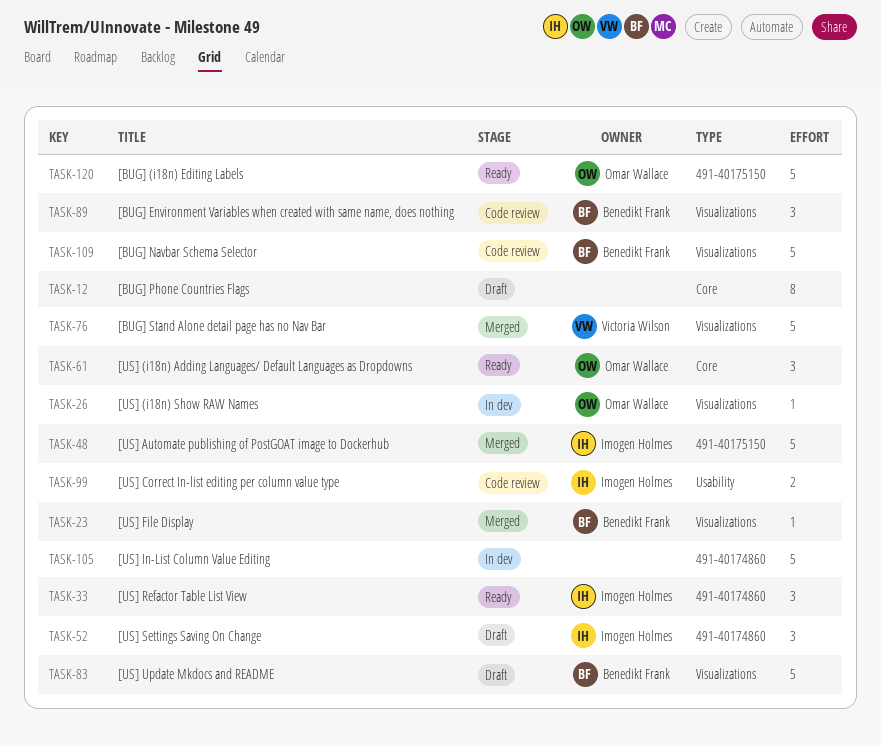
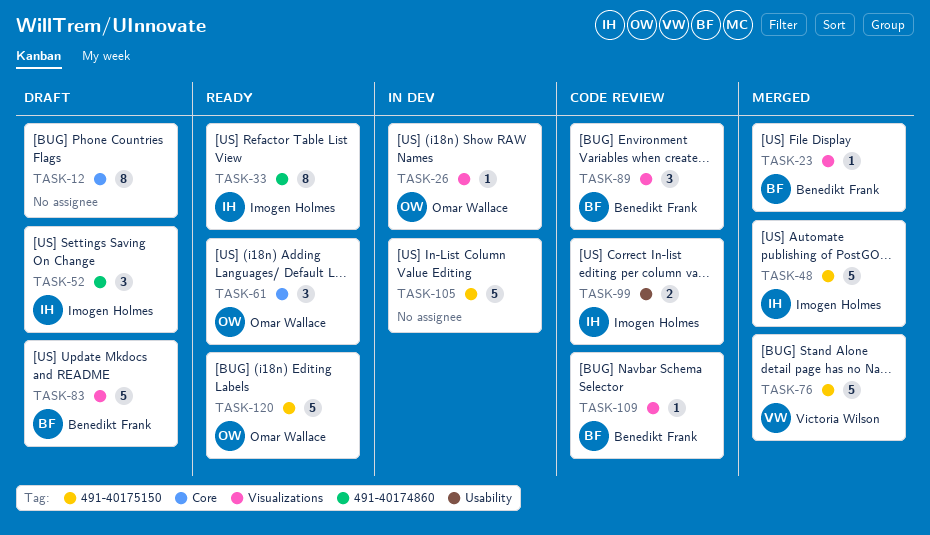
TASK-33, estimate: 3 -> 8
TASK-76, label: Visualizations -> 491-40175150
TASK-105, label: 491-40174860 -> 491-40175150
TASK-109, estimate: 5 -> 1

